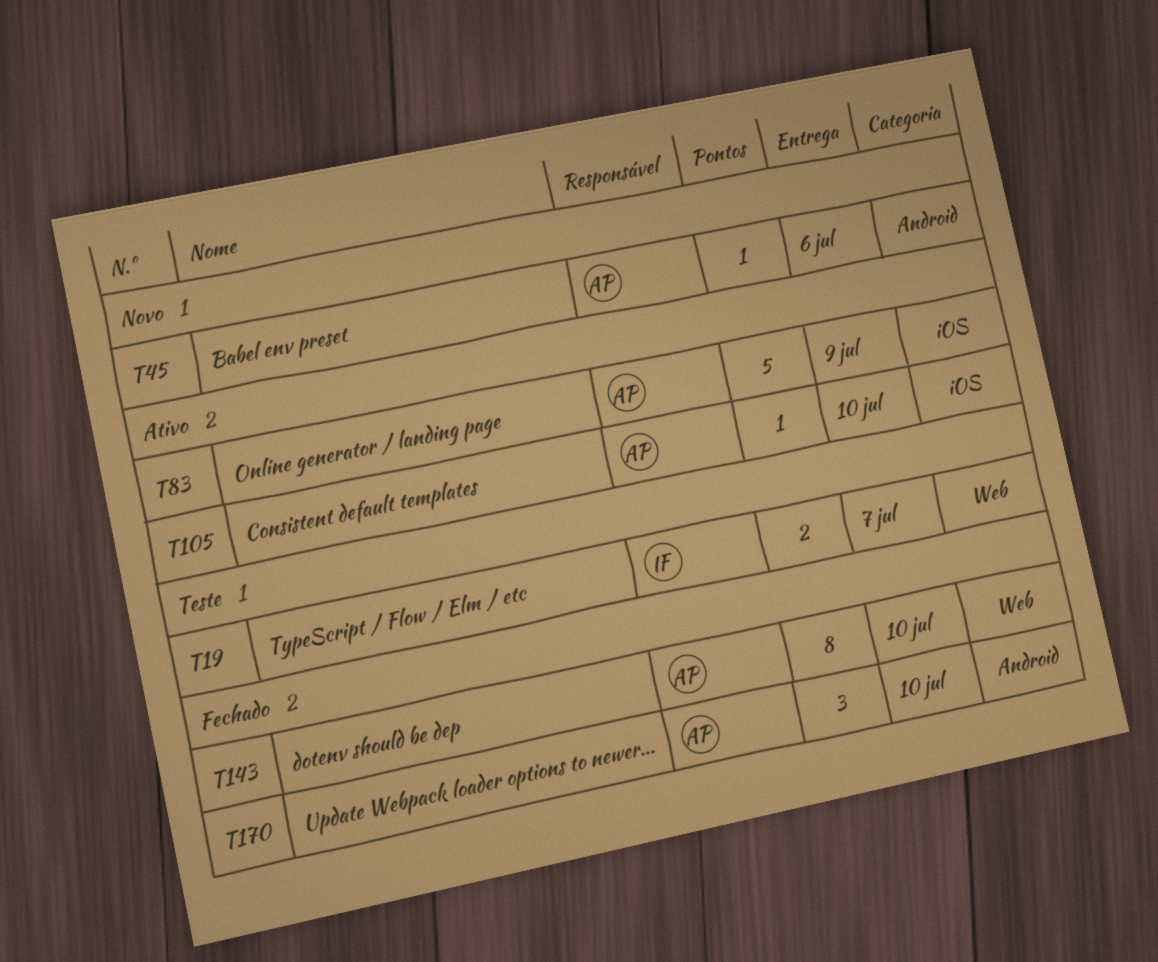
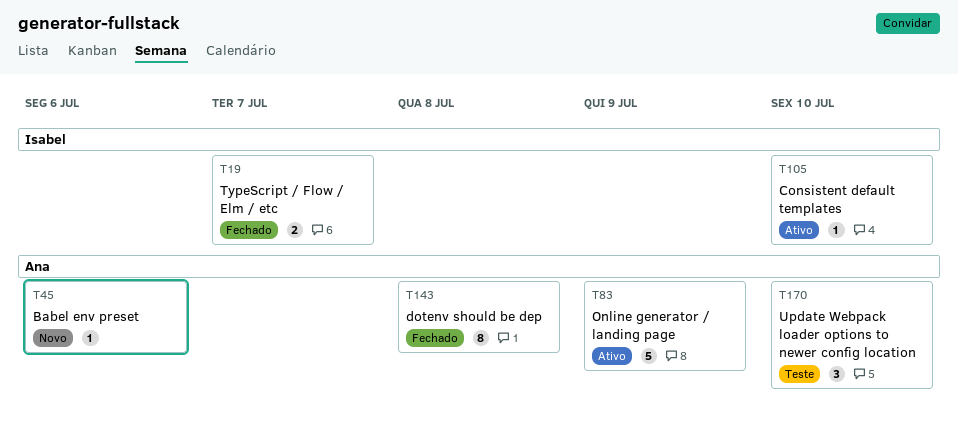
T19, status: Teste -> Fechado
T105, owner: Ana -> Isabel
T143, due: Jul 10 -> Jul 8
T170, status: Fechado -> Teste

